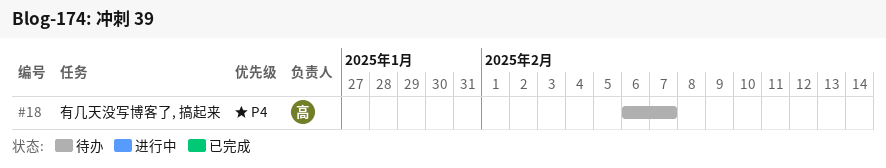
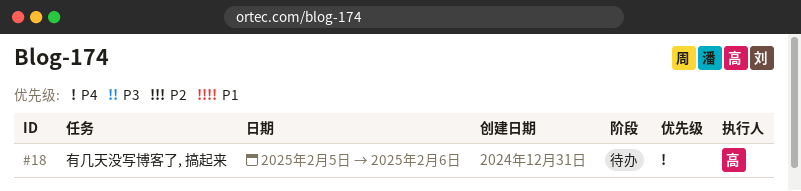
#18, start: Feb 6 -> Feb 5
#18, due: Feb 7 -> Feb 6

